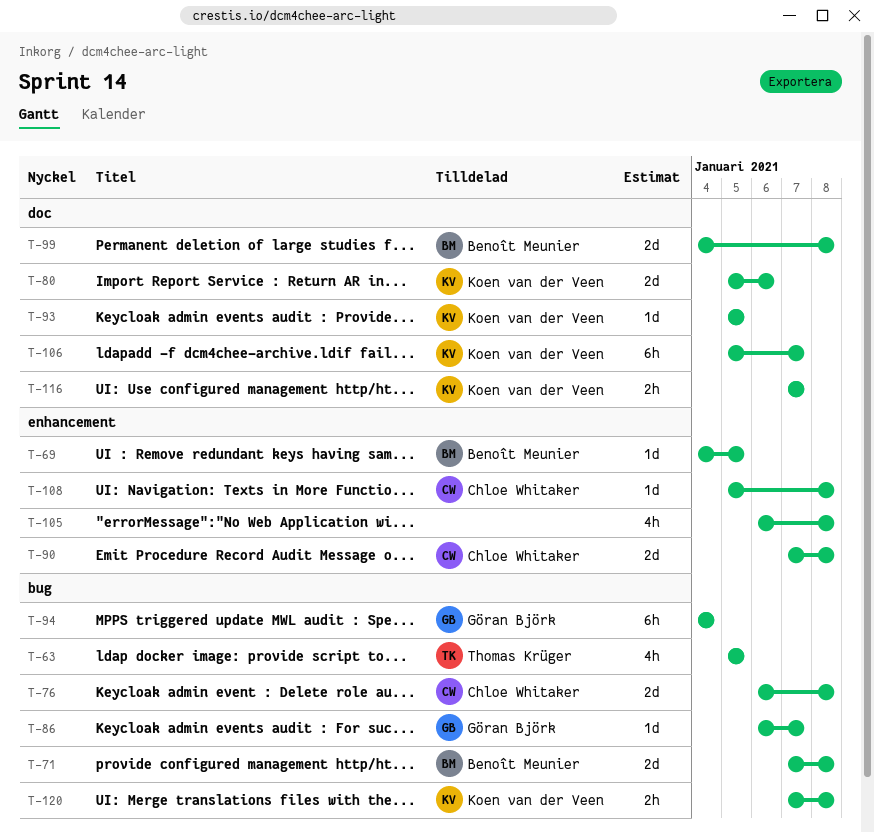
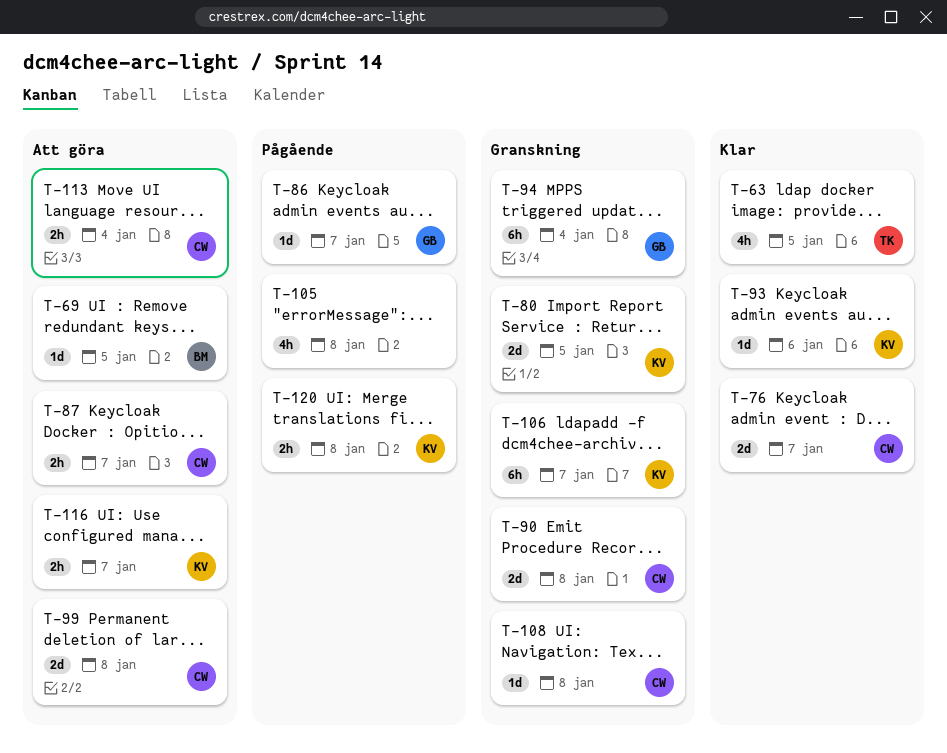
T-71: present -> none
T-76, due: Jan 8 -> Jan 7
T-80, due: Jan 6 -> Jan 5
T-87: none -> present
T-93, due: Jan 5 -> Jan 6
T-99, owner: Benoît Meunier -> Chloe Whitaker
T-113: none -> present

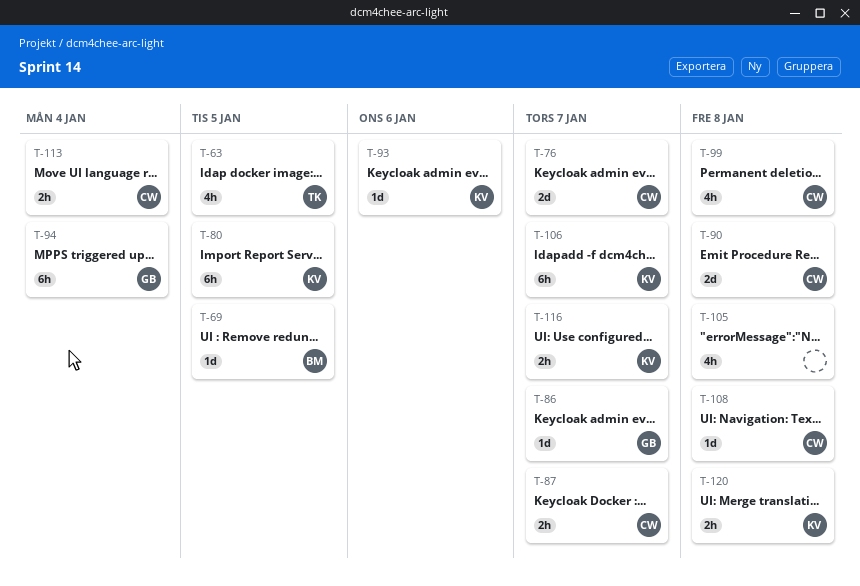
T-80, estimate: 2d -> 6h
T-99, estimate: 2d -> 4h

